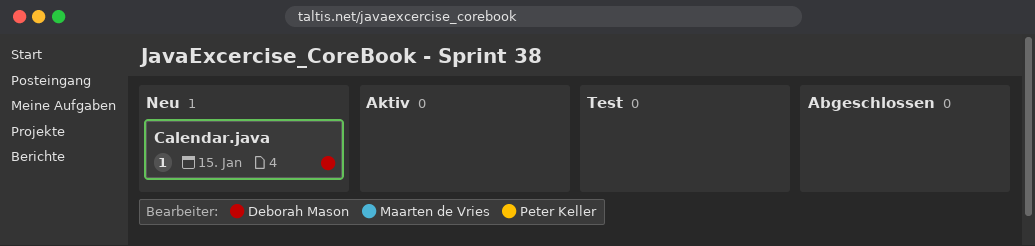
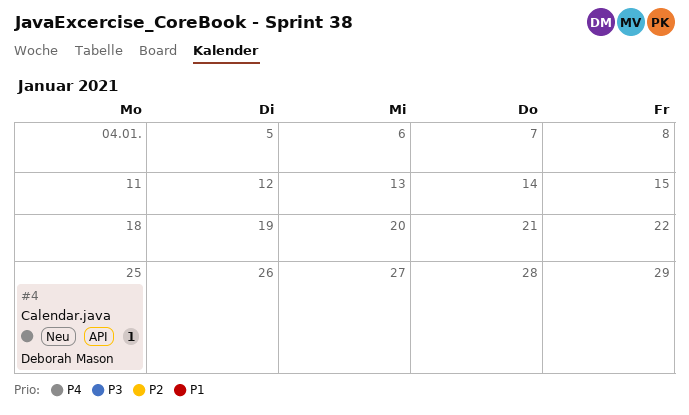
Calendar.java, due: Jan 15 -> Jan 25

